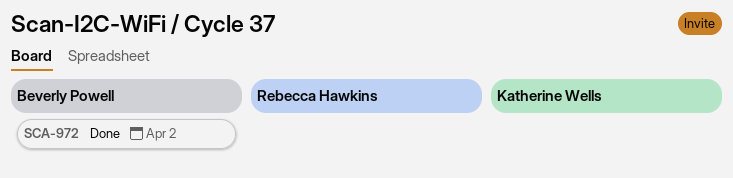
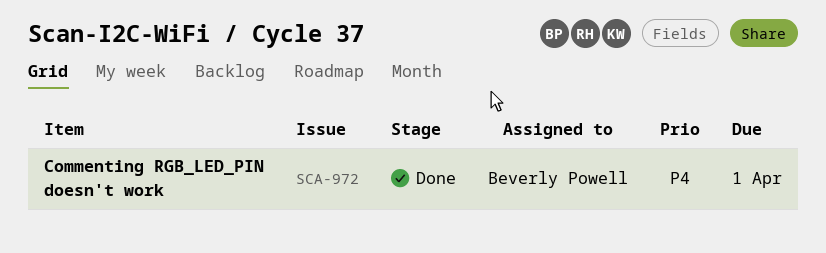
SCA-972, due: Apr 2 -> Apr 1

